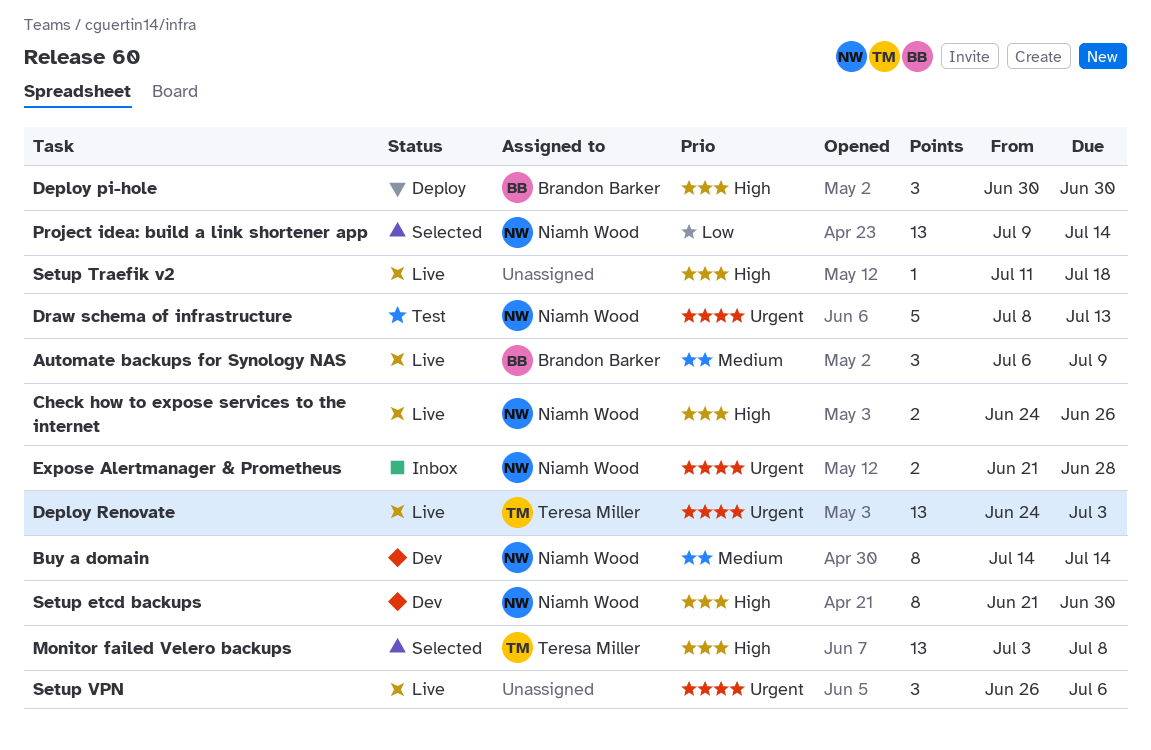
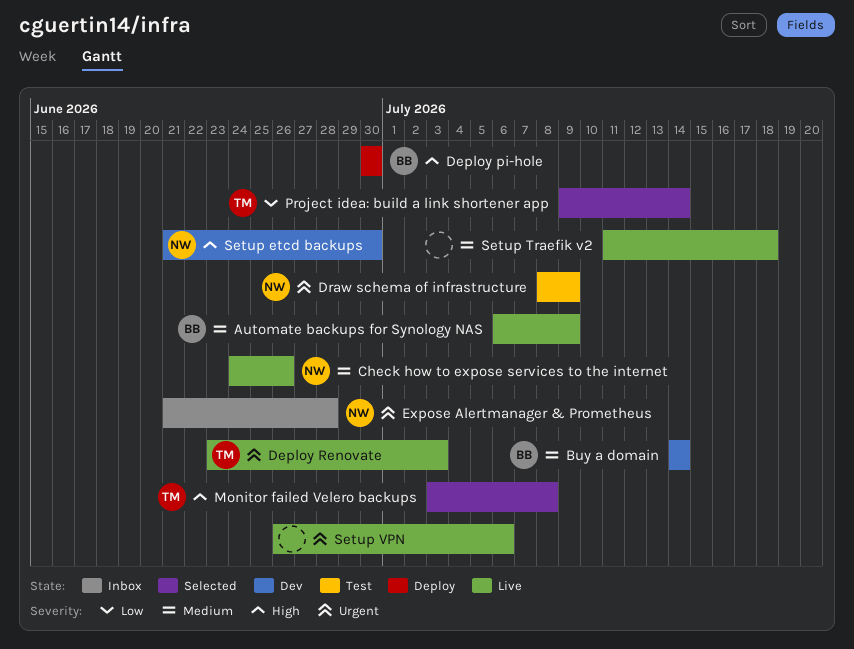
Buy a domain, owner: Niamh Wood -> Brandon Barker
Check how to expose services to the internet, priority: High -> Medium
Deploy Renovate, start: Jun 24 -> Jun 23
Draw schema of infrastructure, due: Jul 13 -> Jul 9
Project idea: build a link shortener app, owner: Niamh Wood -> Teresa Miller
Setup Traefik v2, priority: High -> Medium

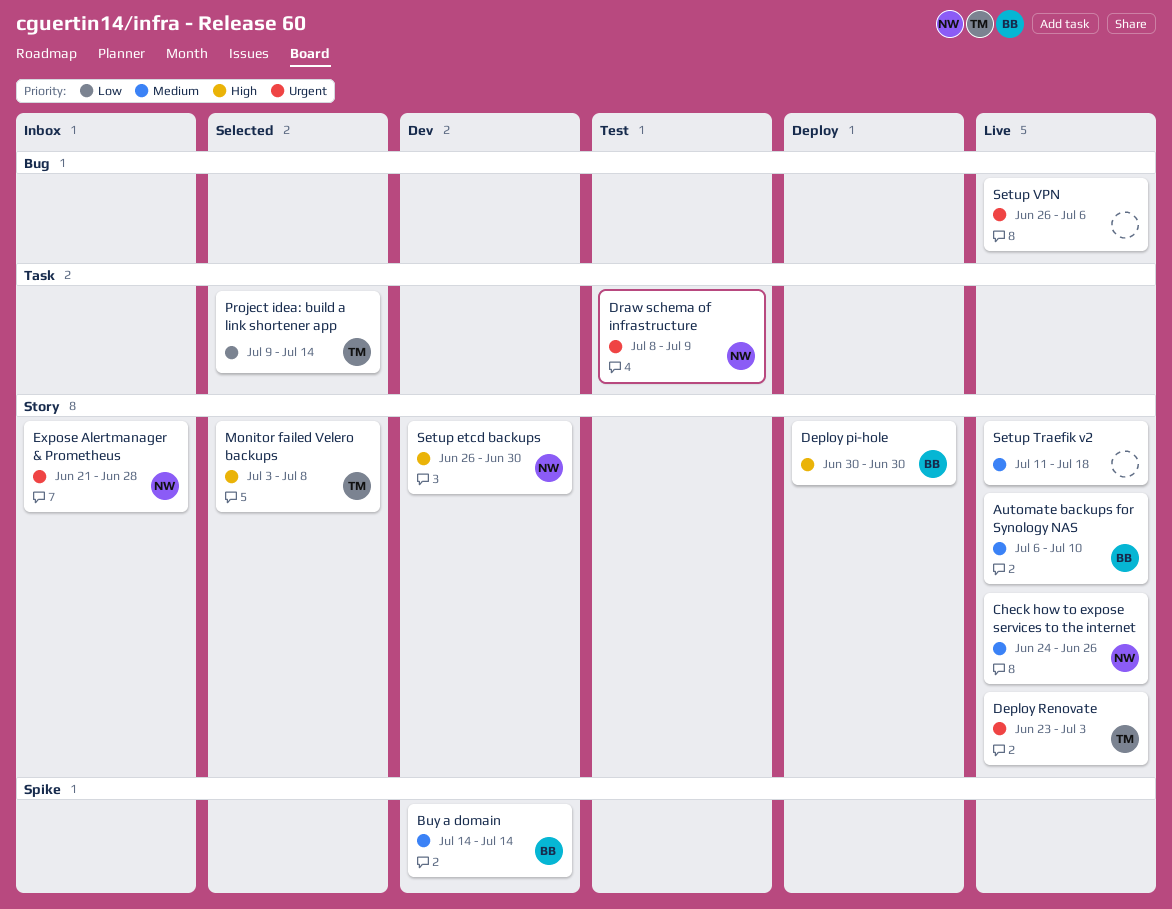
Automate backups for Synology NAS, due: Jul 9 -> Jul 10
Setup etcd backups, start: Jun 21 -> Jun 26

